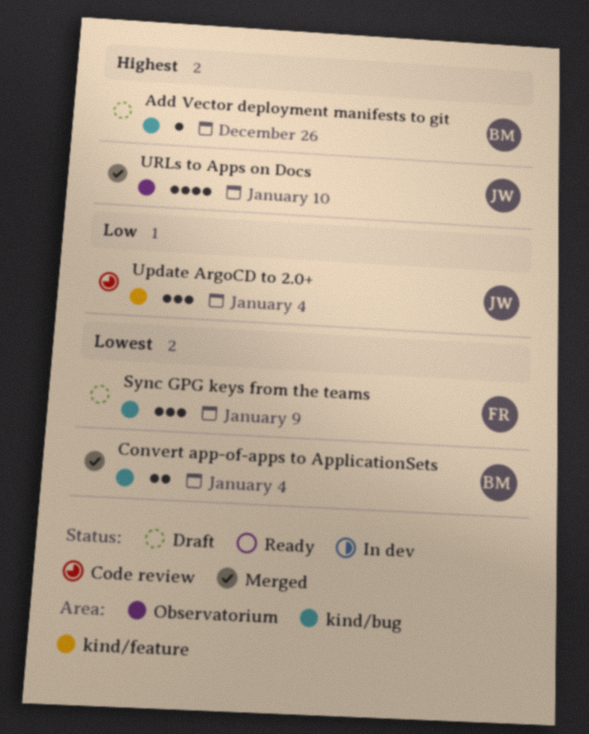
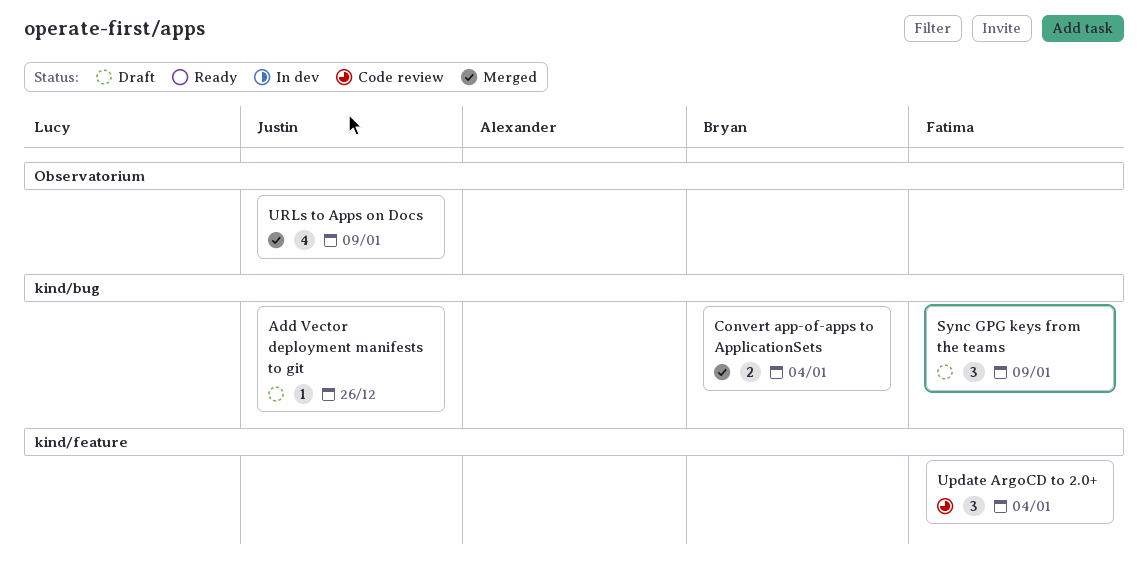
Add Vector deployment manifests to git, owner: Bryan -> Justin
Update ArgoCD to 2.0+, owner: Justin -> Fatima
URLs to Apps on Docs, due: Jan 10 -> Jan 9

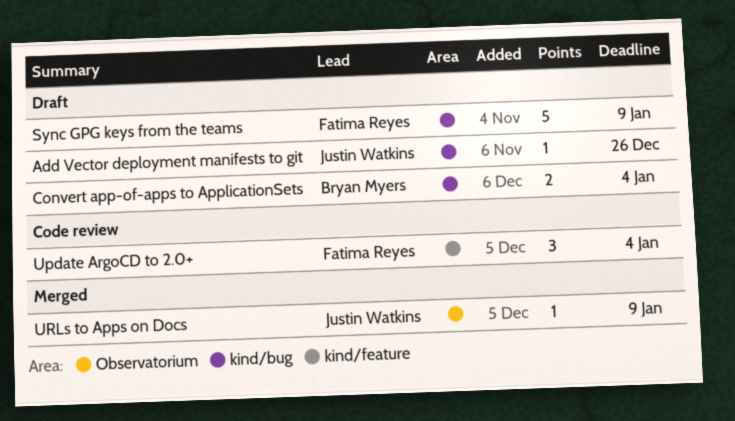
Convert app-of-apps to ApplicationSets, status: Merged -> Draft
Sync GPG keys from the teams, estimate: 3 -> 5
URLs to Apps on Docs, estimate: 4 -> 1

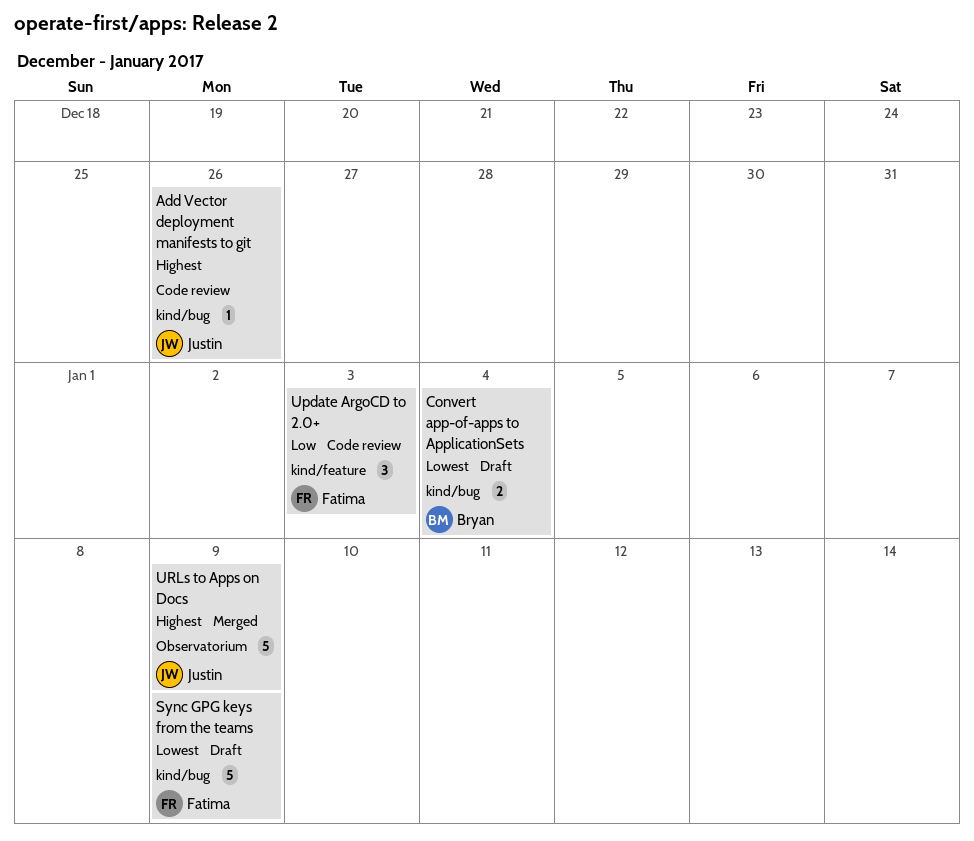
Add Vector deployment manifests to git, status: Draft -> Code review
Update ArgoCD to 2.0+, due: Jan 4 -> Jan 3
URLs to Apps on Docs, estimate: 1 -> 5

